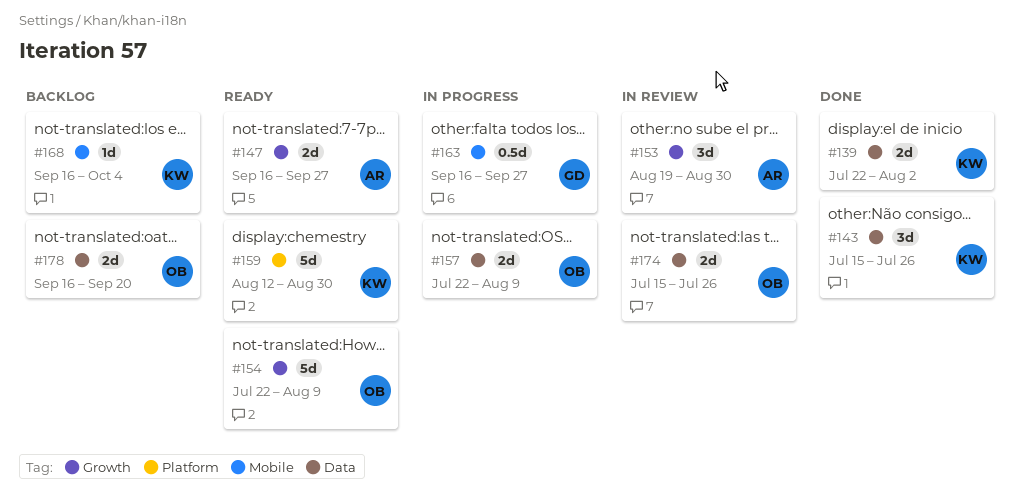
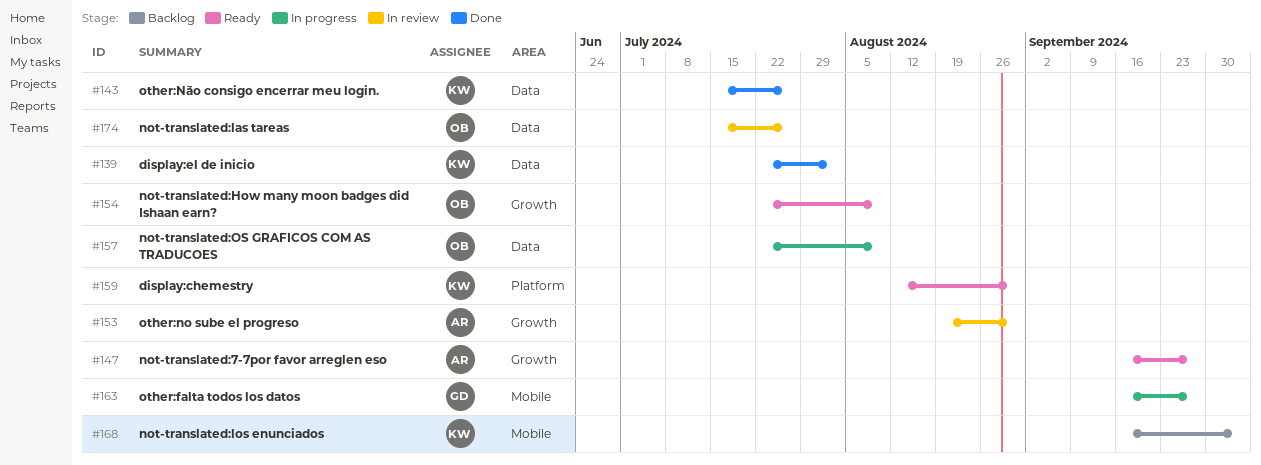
#178: present -> none

